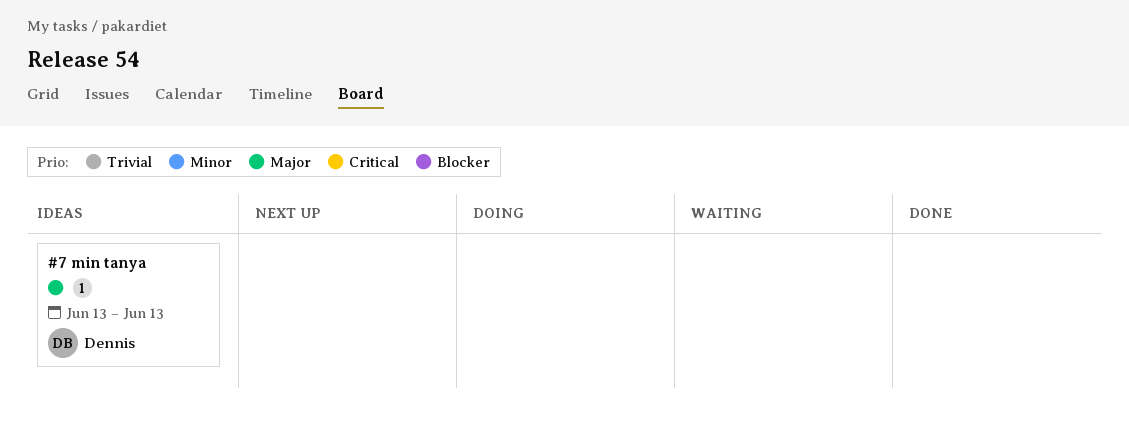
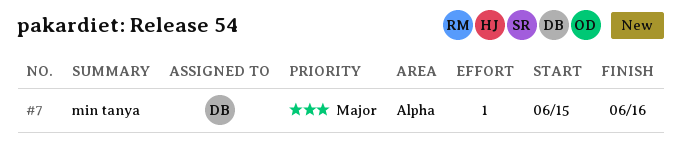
#7, start: Jun 13 -> Jun 15
#7, due: Jun 13 -> Jun 16

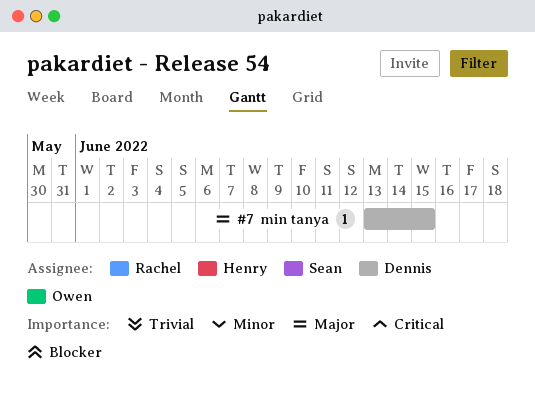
#7, start: Jun 15 -> Jun 13
#7, due: Jun 16 -> Jun 15

